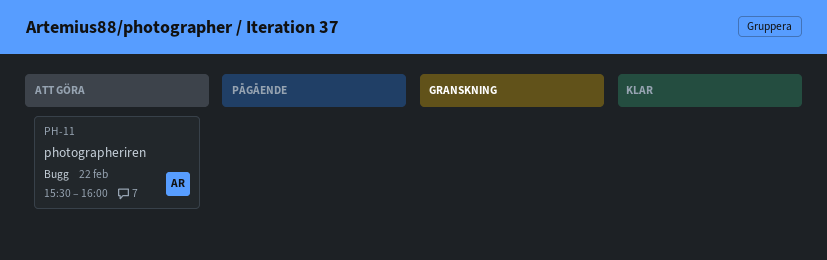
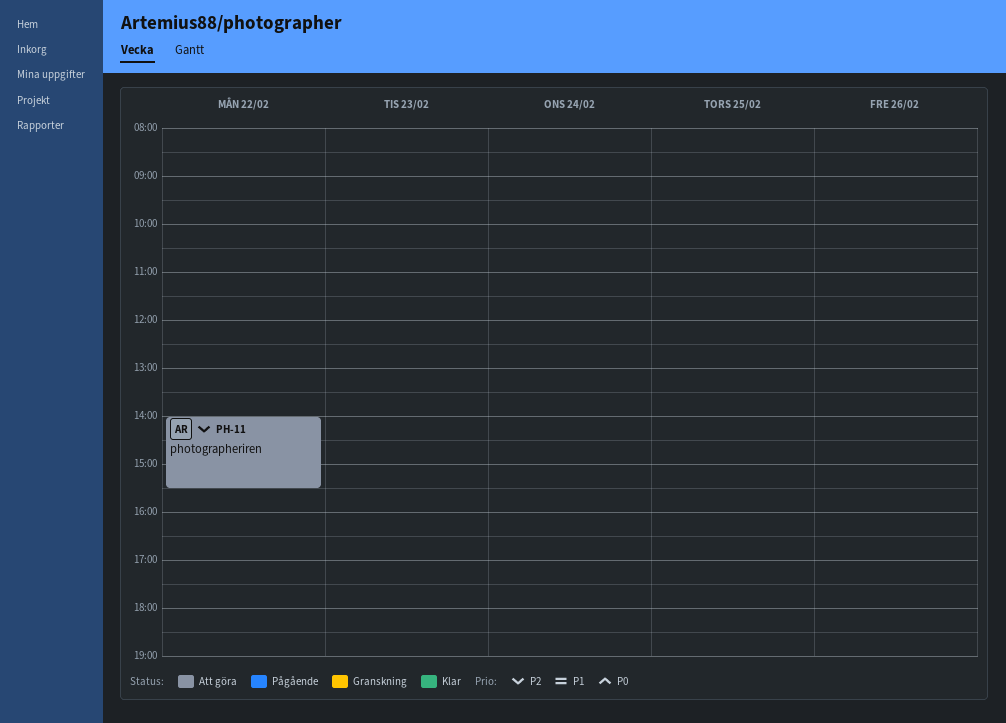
PH-11, begins: 15:30 -> 14:00
PH-11, ends: 16:00 -> 15:30

